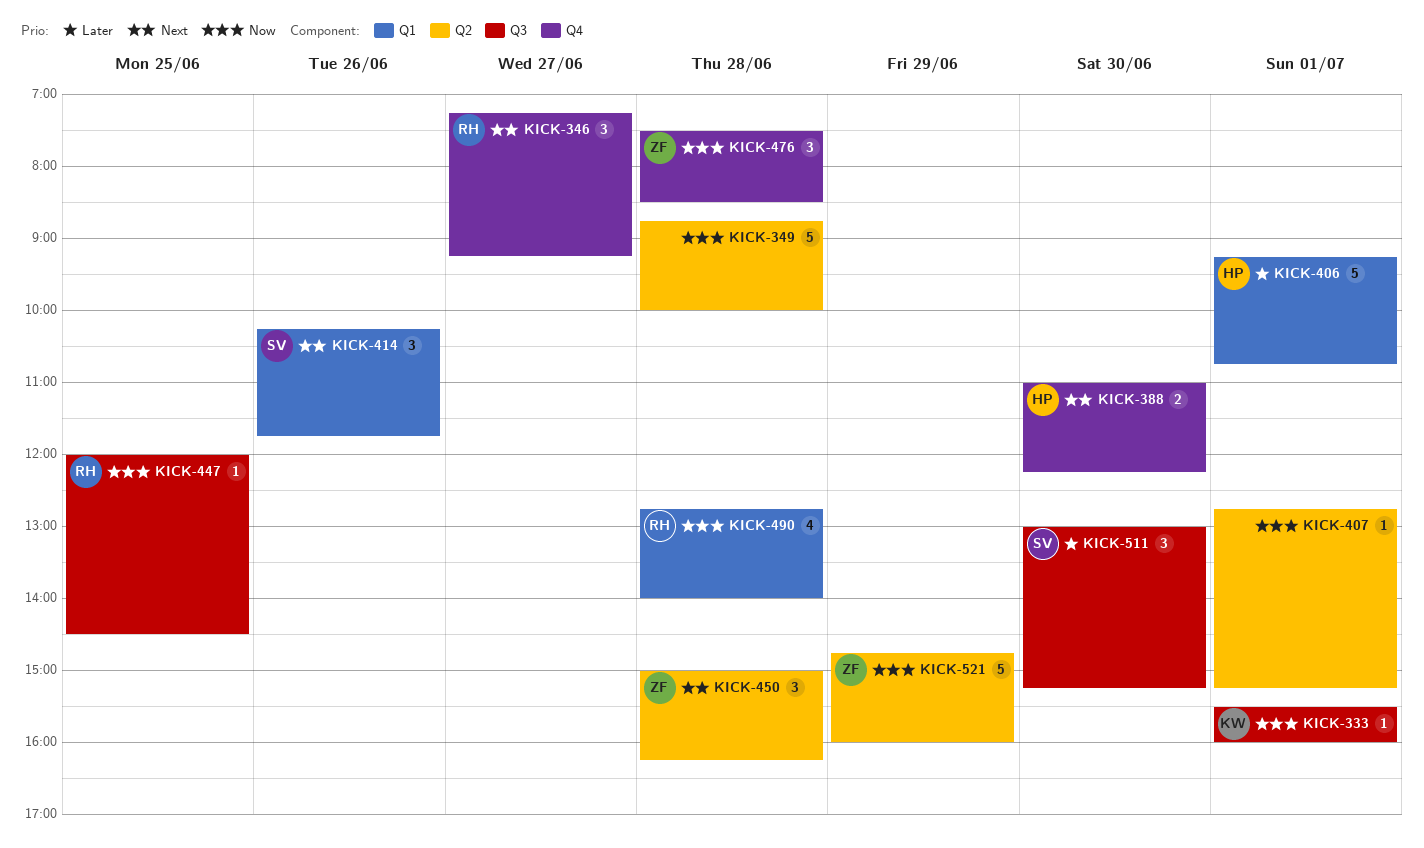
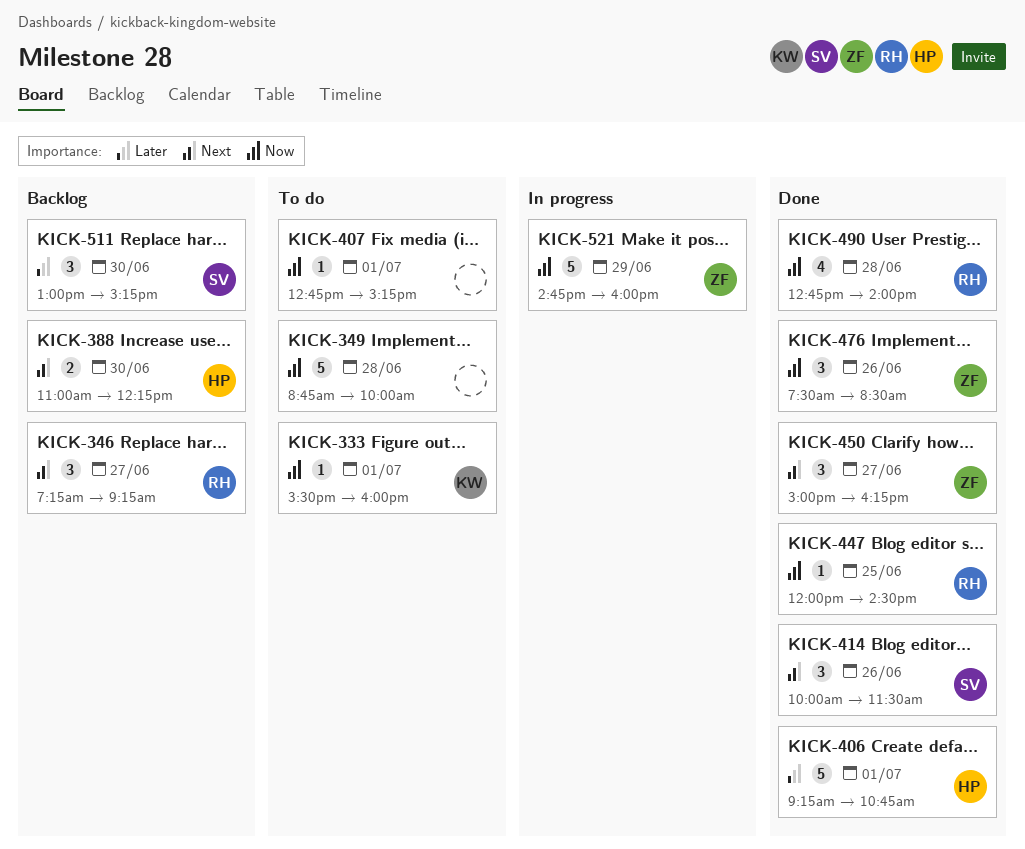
KICK-414, begins: 10:15 -> 10:00
KICK-414, ends: 11:45 -> 11:30
KICK-450, day: Jun 28 -> Jun 27
KICK-476, day: Jun 28 -> Jun 26

